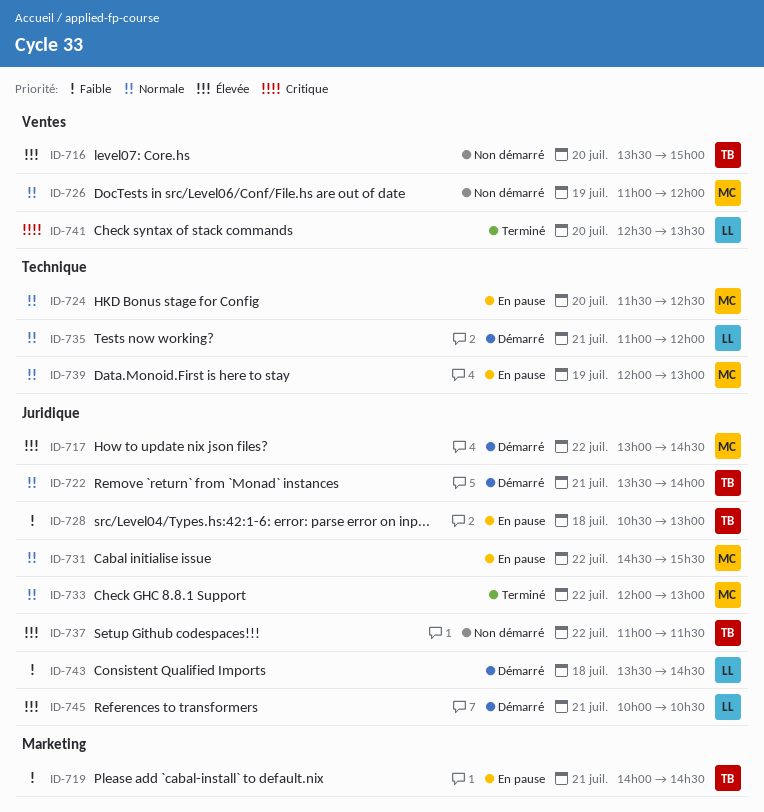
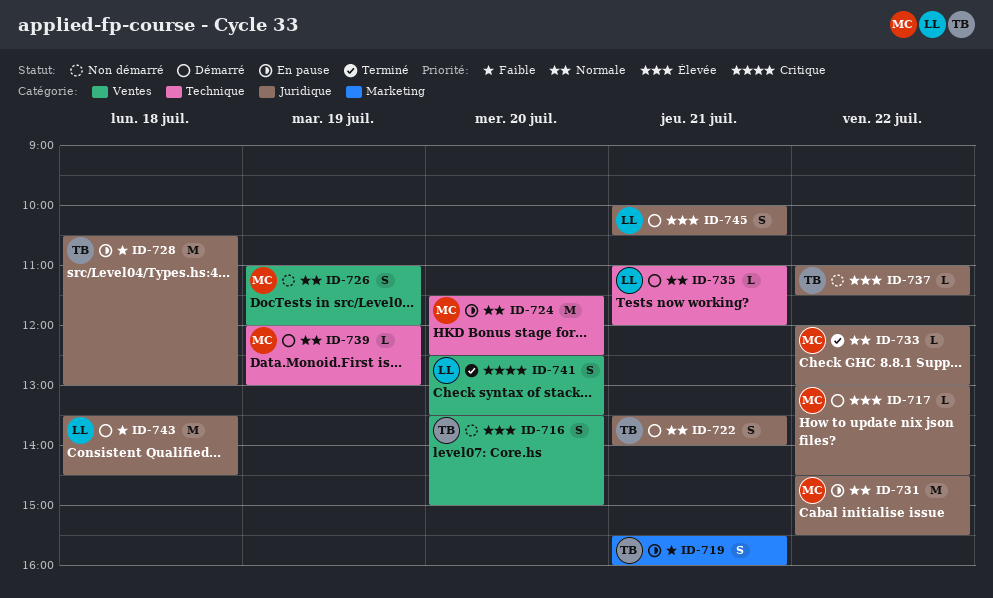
ID-719, begins: 14:00 -> 15:30
ID-719, ends: 14:30 -> 16:00
ID-739, status: En pause -> Démarré

